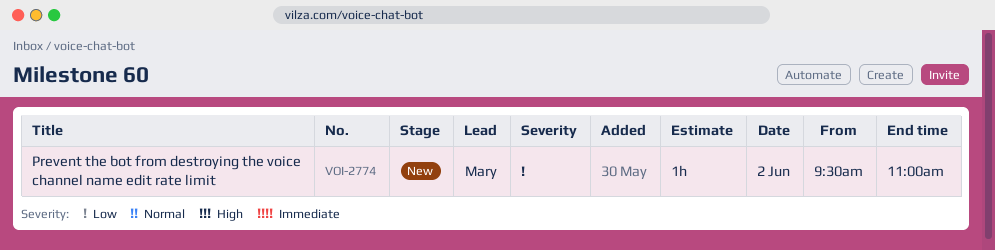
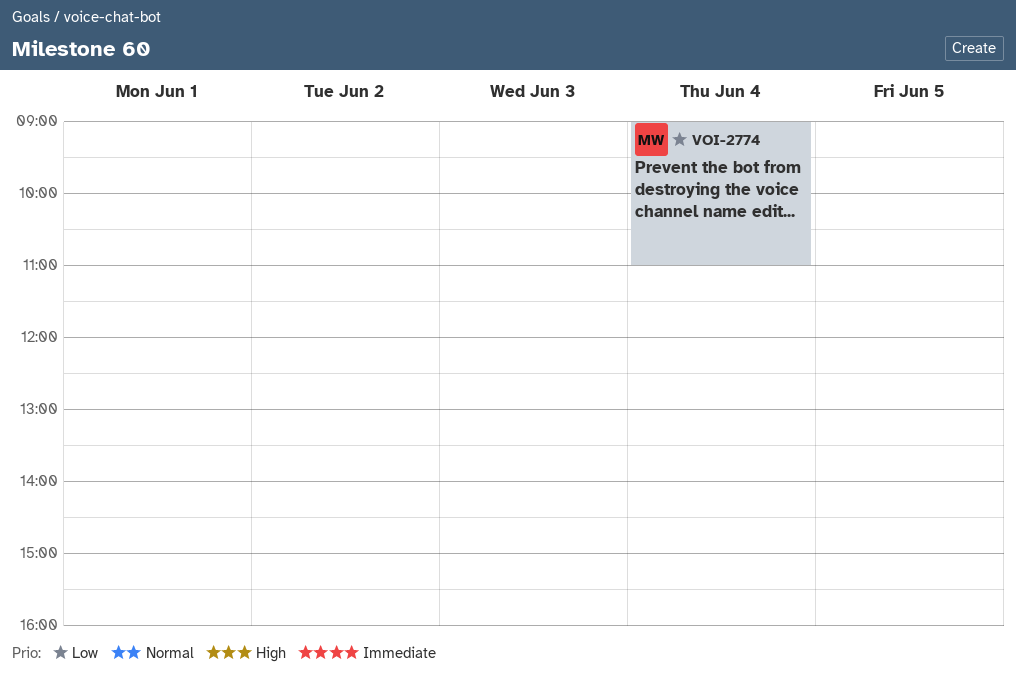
VOI-2774, day: Jun 2 -> Jun 4
VOI-2774, begins: 09:30 -> 09:00

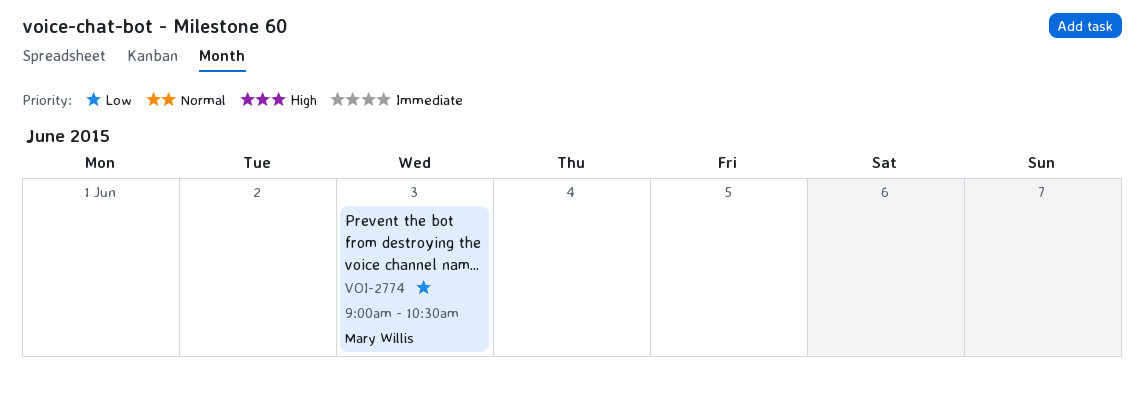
VOI-2774, day: Jun 4 -> Jun 3
VOI-2774, ends: 11:00 -> 10:30

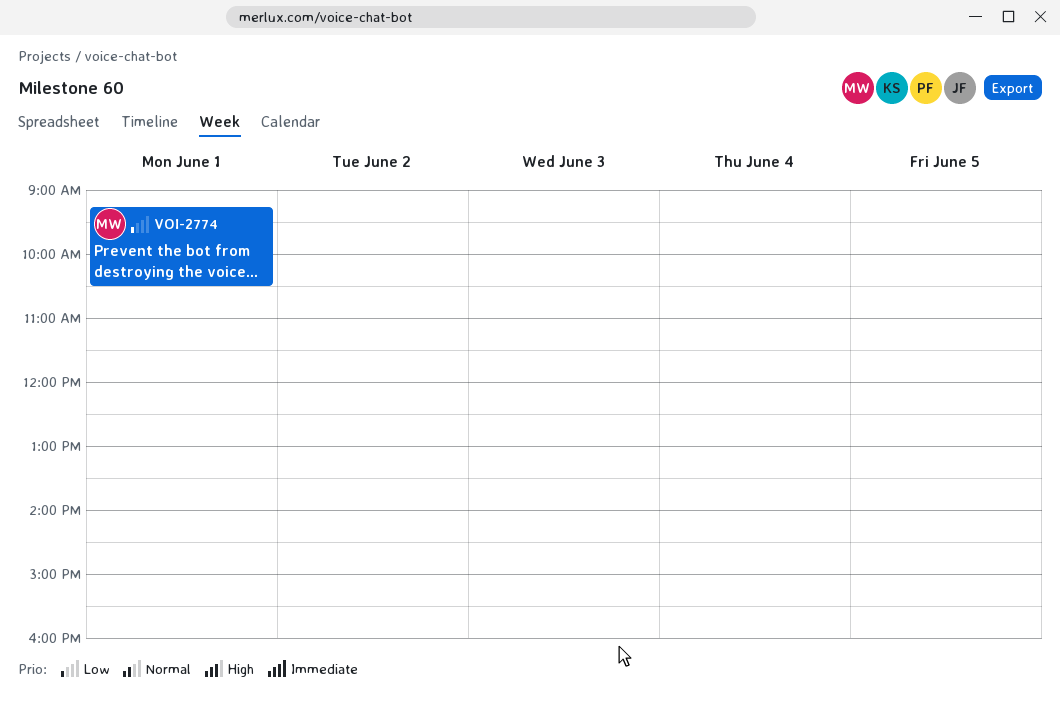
VOI-2774, day: Jun 3 -> Jun 1
VOI-2774, begins: 09:00 -> 09:15

